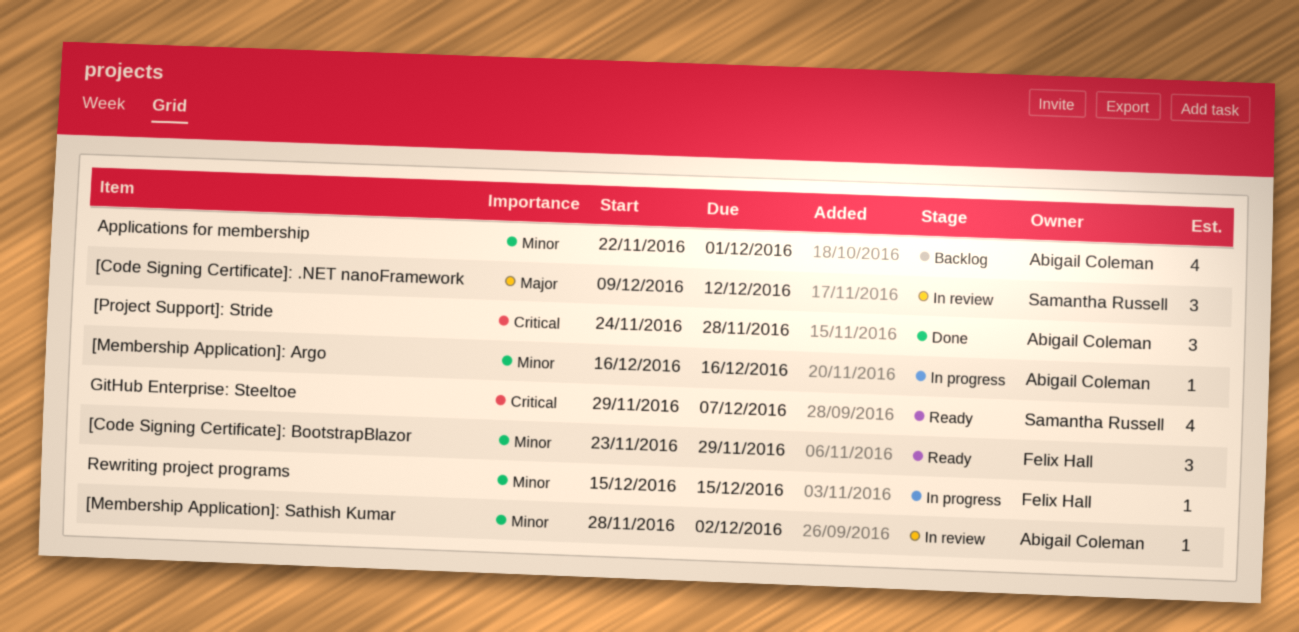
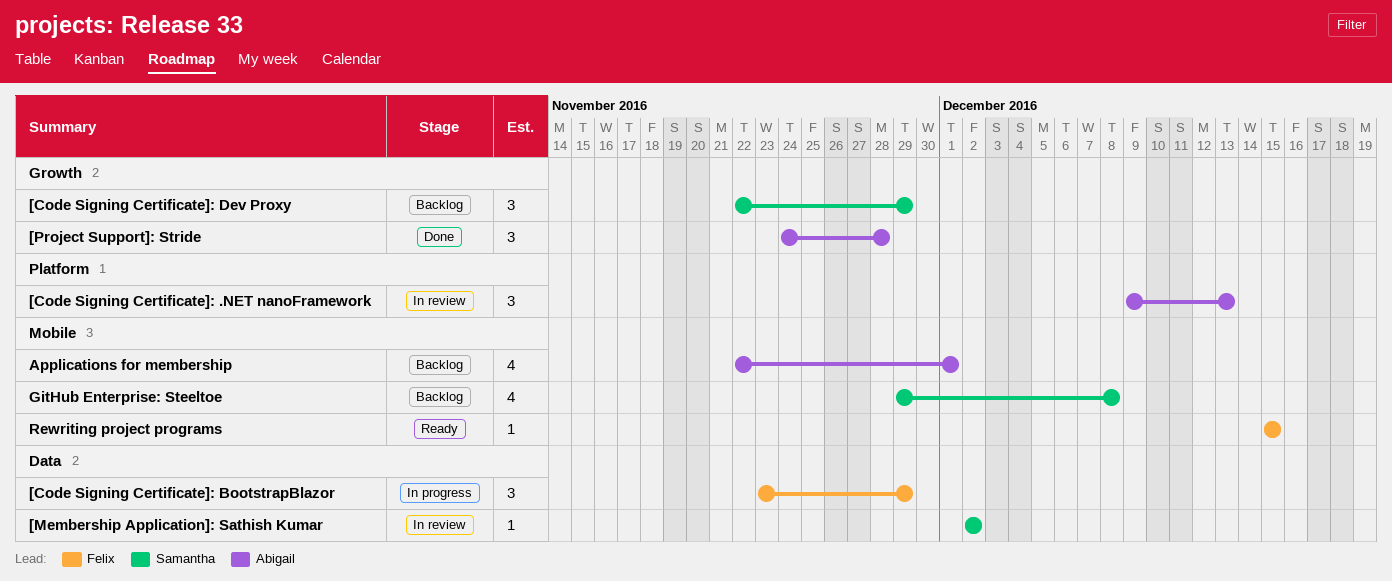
[Code Signing Certificate]: .NET nanoFramework, owner: Samantha Russell -> Abigail Coleman
[Code Signing Certificate]: .NET nanoFramework, due: Dec 12 -> Dec 13
[Code Signing Certificate]: BootstrapBlazor, status: Ready -> In progress
[Code Signing Certificate]: Dev Proxy: none -> present
[Membership Application]: Argo: present -> none
[Membership Application]: Sathish Kumar, owner: Abigail Coleman -> Samantha Russell
[Membership Application]: Sathish Kumar, start: Nov 28 -> Dec 2
GitHub Enterprise: Steeltoe, status: Ready -> Backlog
GitHub Enterprise: Steeltoe, due: Dec 7 -> Dec 8
Rewriting project programs, status: In progress -> Ready

